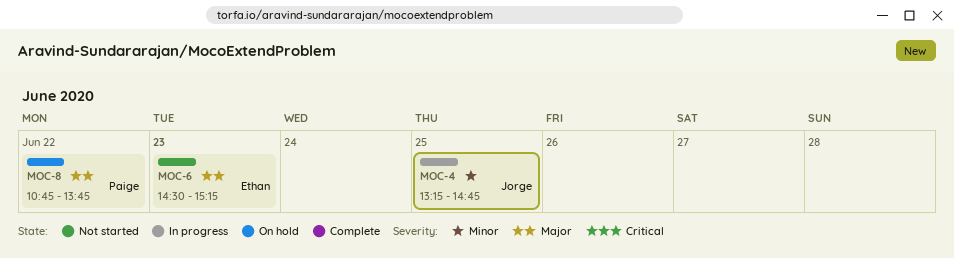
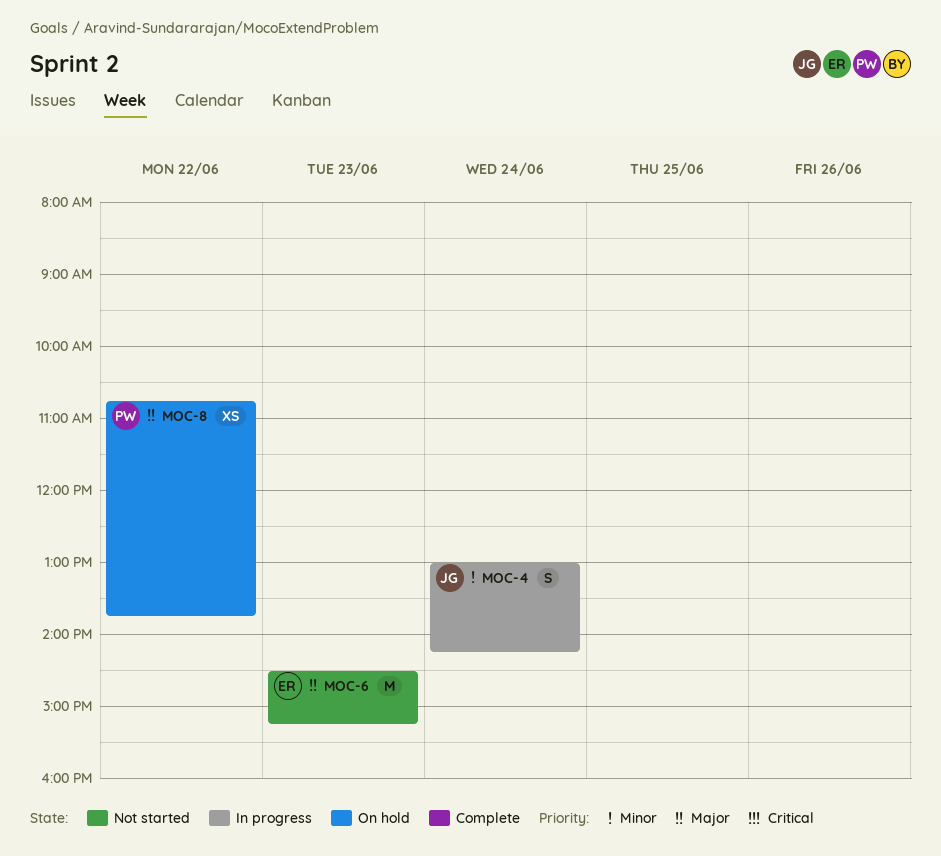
MOC-4, day: Jun 25 -> Jun 24
MOC-4, begins: 13:15 -> 13:00
MOC-4, ends: 14:45 -> 14:15

